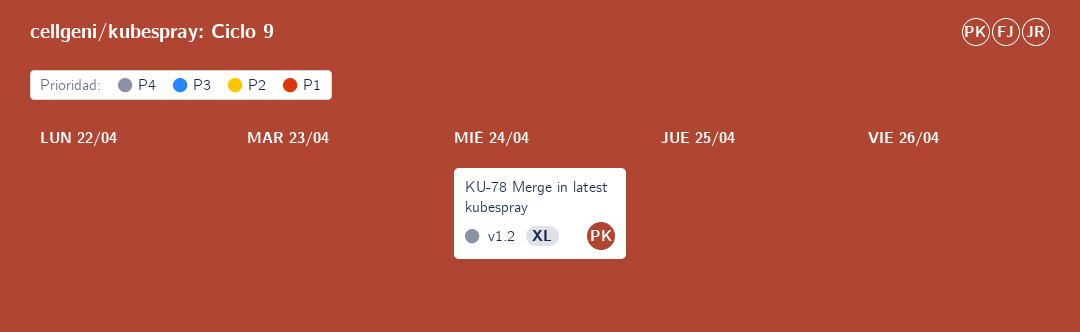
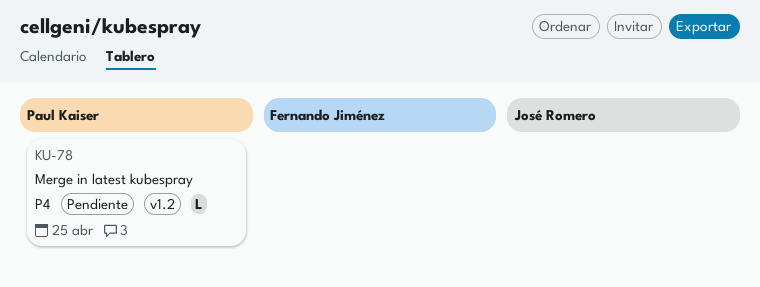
KU-78, estimate: XL -> L
KU-78, due: Apr 24 -> Apr 25

